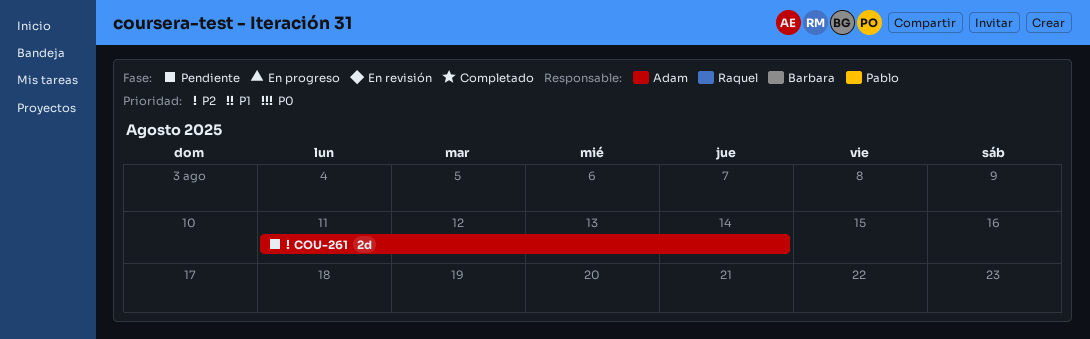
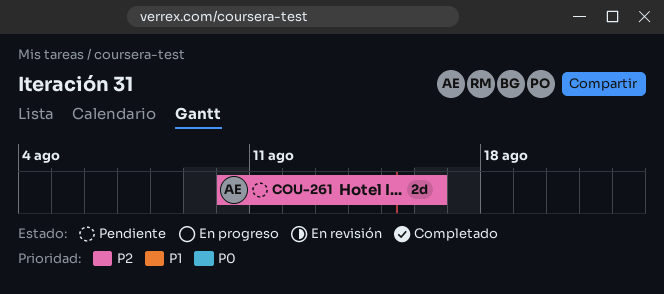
COU-261, start: Aug 11 -> Aug 10
COU-261, due: Aug 14 -> Aug 16

